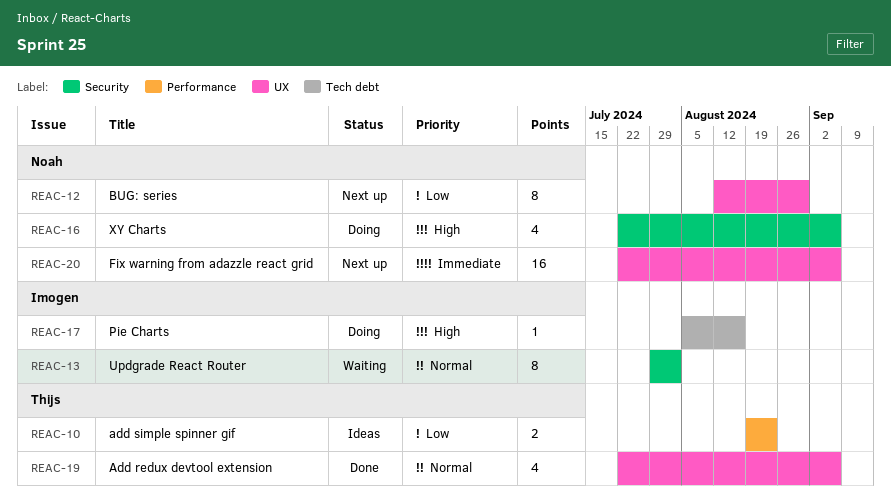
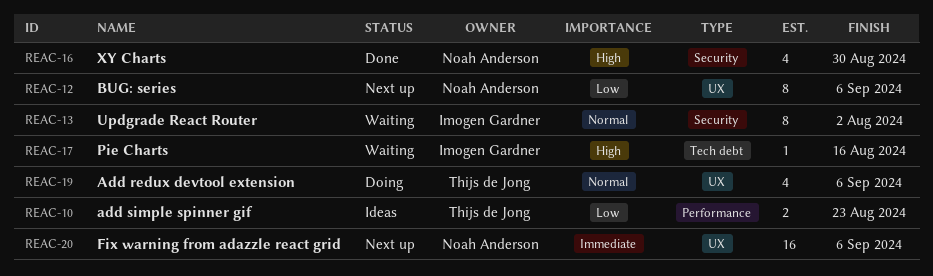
REAC-12, due: Aug 30 -> Sep 6
REAC-16, status: Doing -> Done
REAC-16, due: Sep 6 -> Aug 30
REAC-17, status: Doing -> Waiting
REAC-19, status: Done -> Doing

